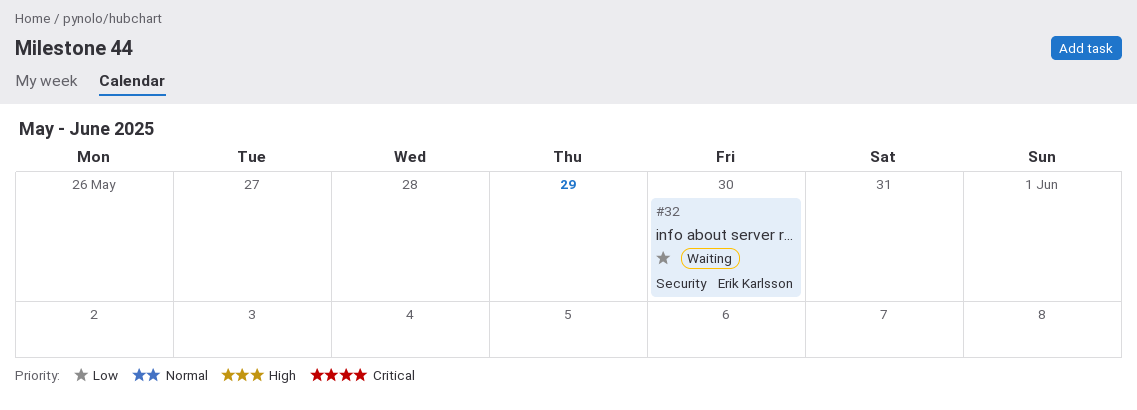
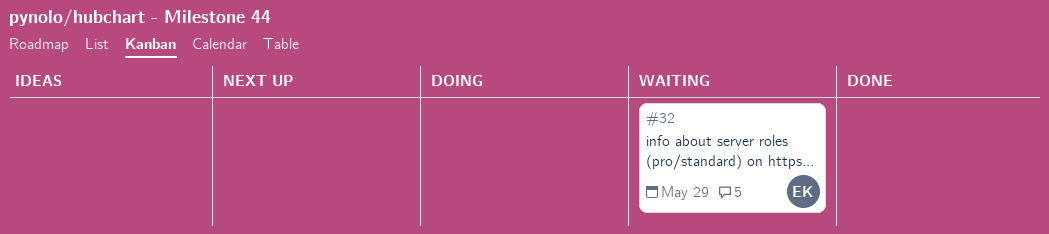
#32, due: May 30 -> May 29

